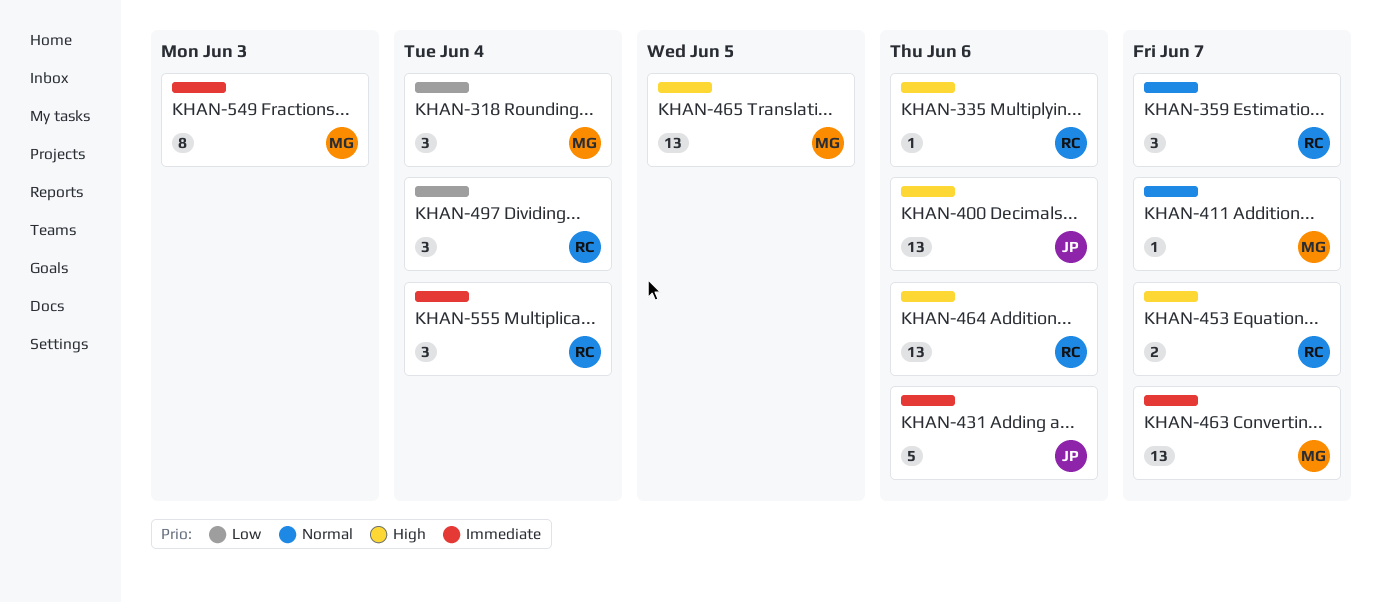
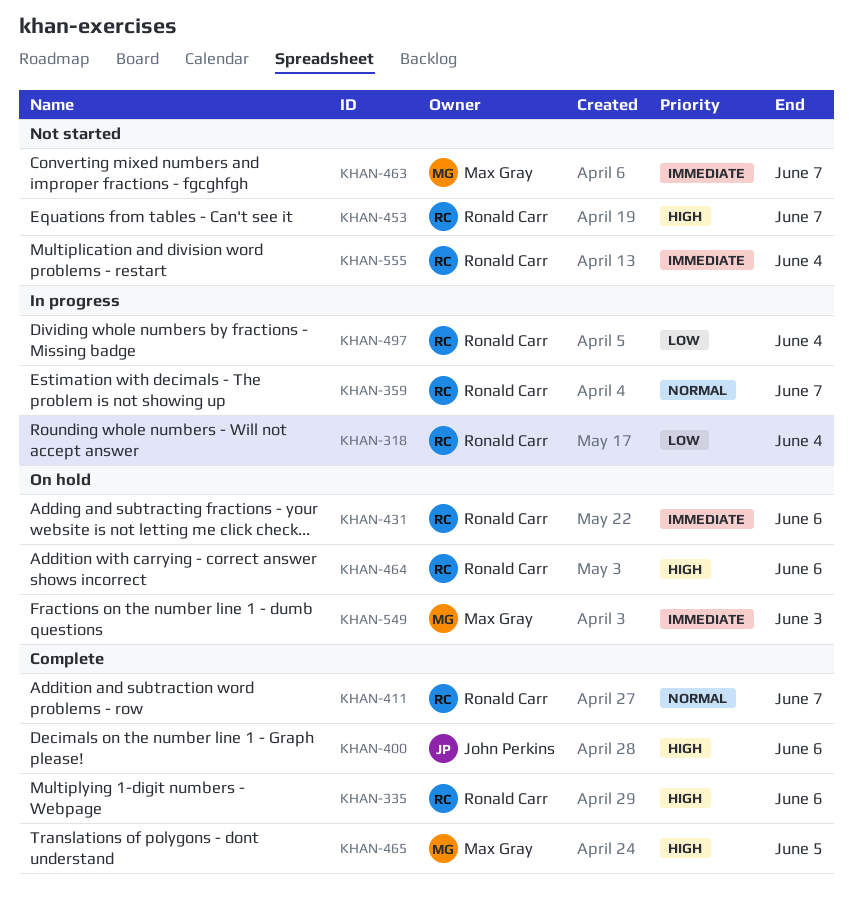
KHAN-318, owner: Max Gray -> Ronald Carr
KHAN-411, owner: Max Gray -> Ronald Carr
KHAN-431, owner: John Perkins -> Ronald Carr

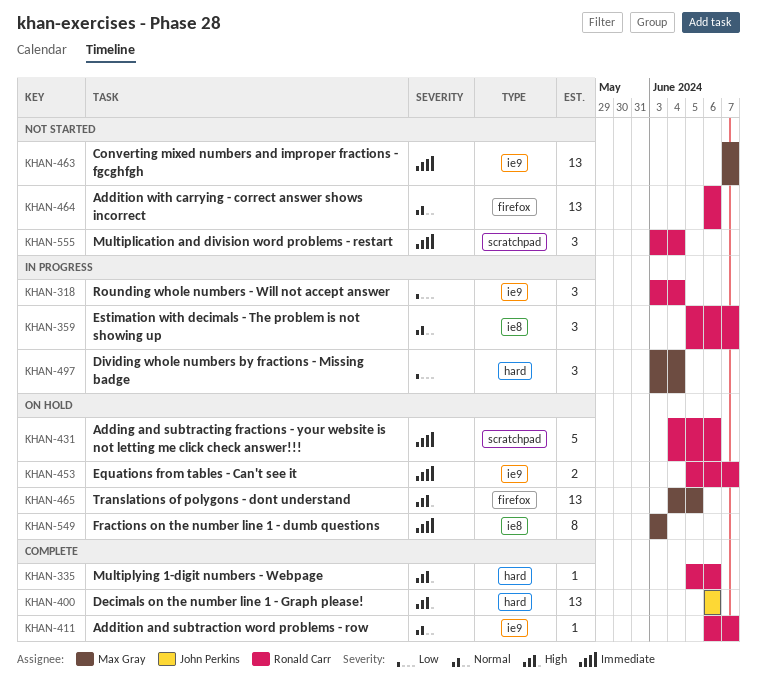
KHAN-453, status: Not started -> On hold
KHAN-453, priority: High -> Immediate
KHAN-464, status: On hold -> Not started
KHAN-464, priority: High -> Normal
KHAN-465, status: Complete -> On hold
KHAN-497, owner: Ronald Carr -> Max Gray

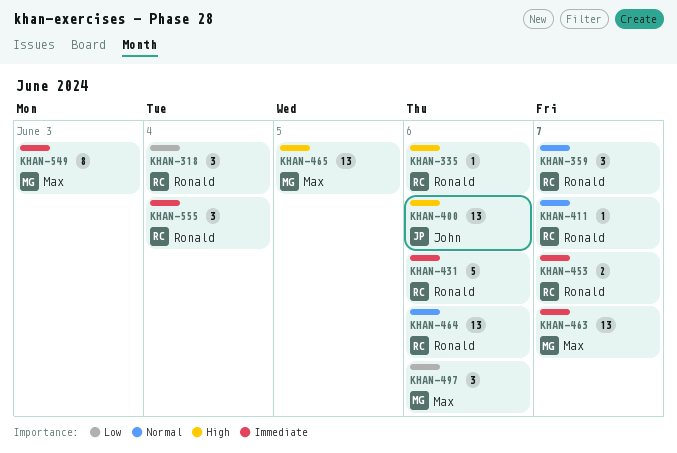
KHAN-497, due: Jun 4 -> Jun 6

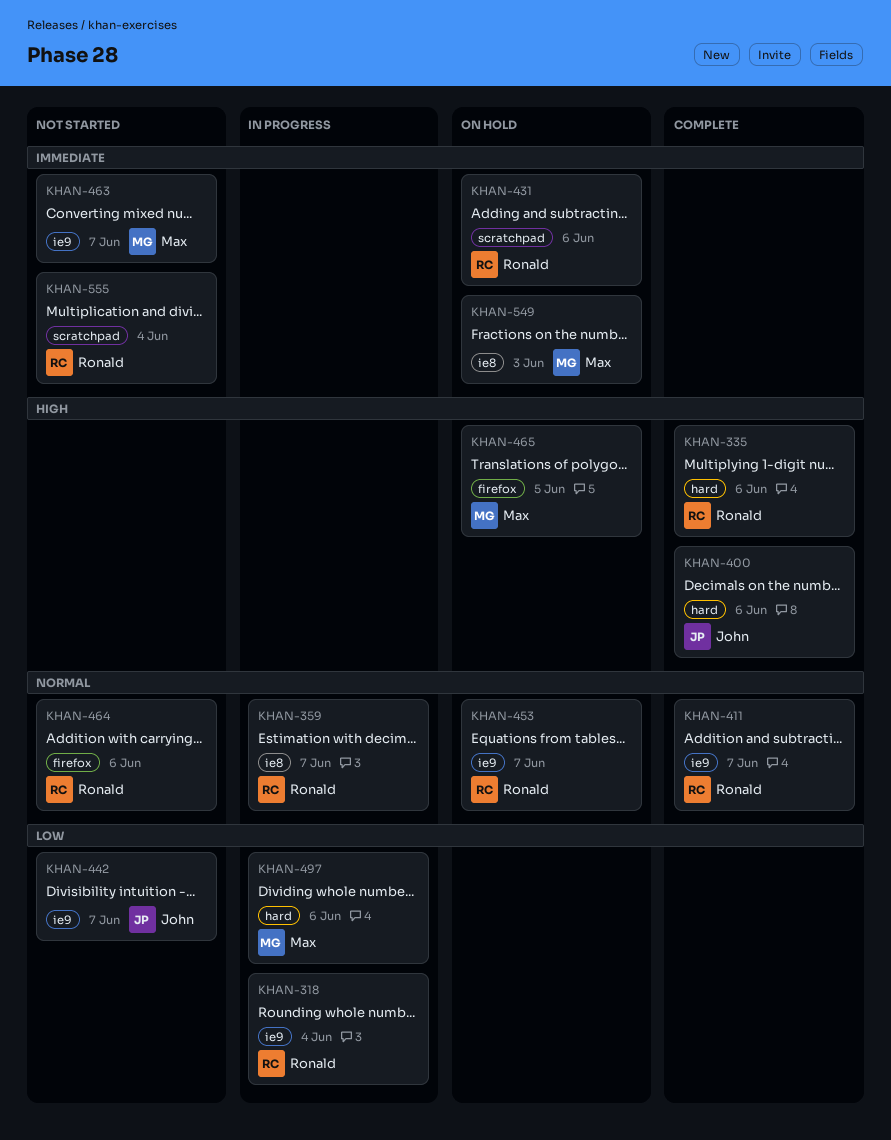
KHAN-442: none -> present
KHAN-453, priority: Immediate -> Normal

